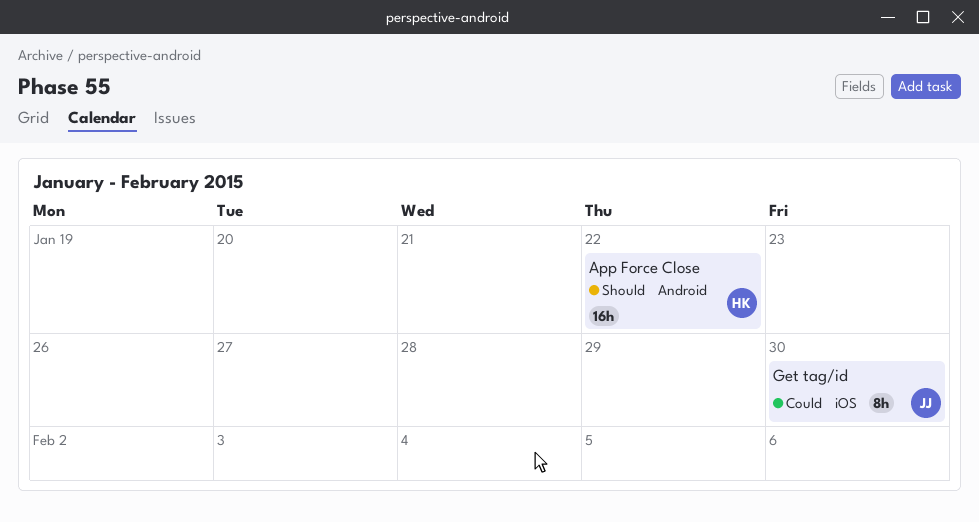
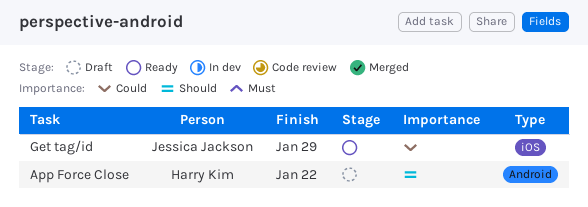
Get tag/id, due: Jan 30 -> Jan 29

